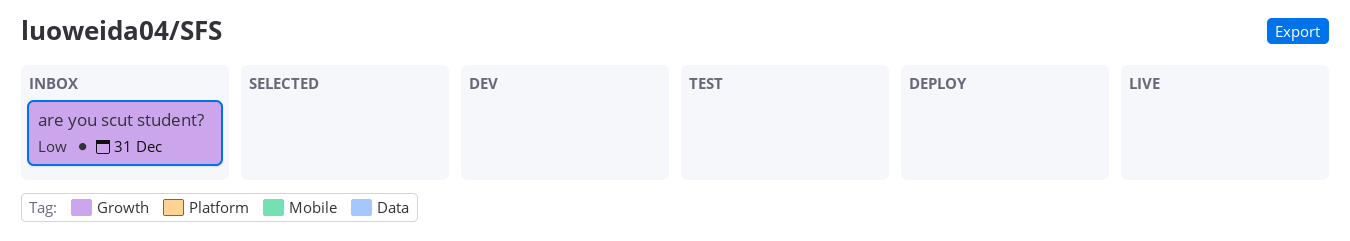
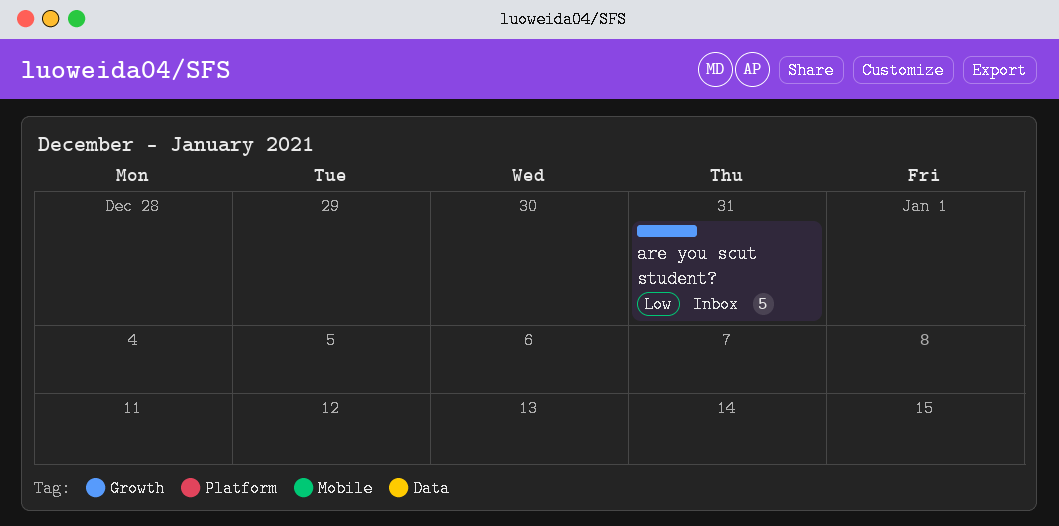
are you scut student?, estimate: 1 -> 5

